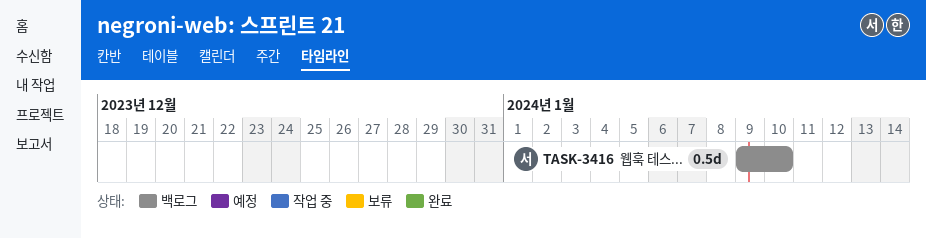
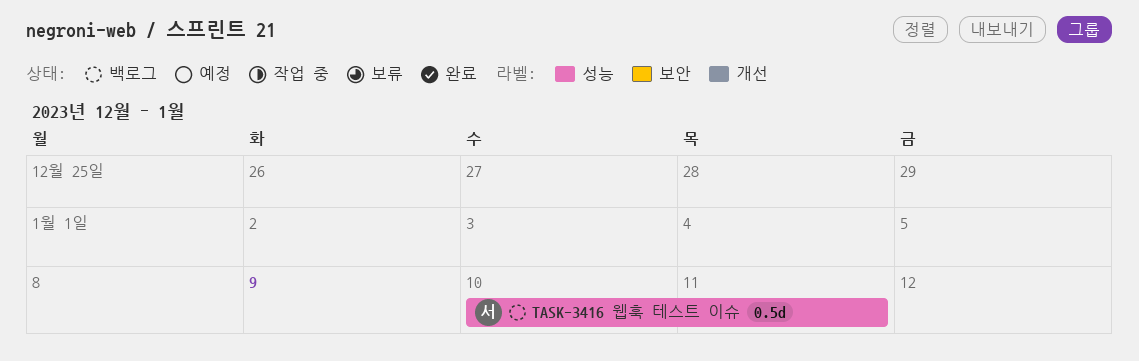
TASK-3416, start: Jan 9 -> Jan 10
TASK-3416, due: Jan 10 -> Jan 11

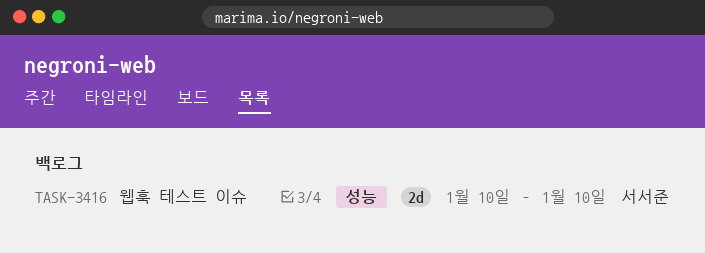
TASK-3416, estimate: 0.5d -> 2d
TASK-3416, due: Jan 11 -> Jan 10

